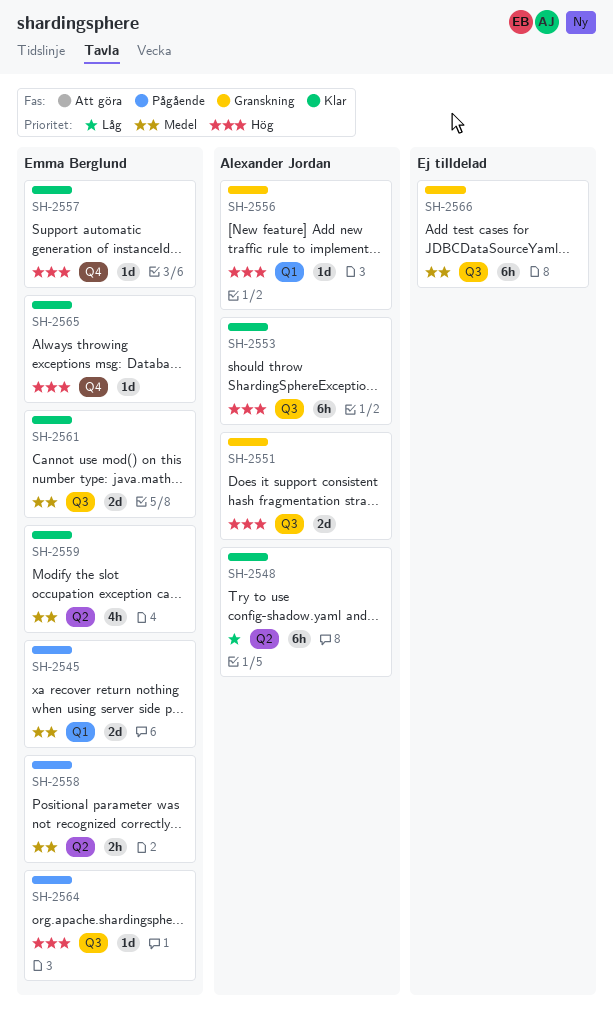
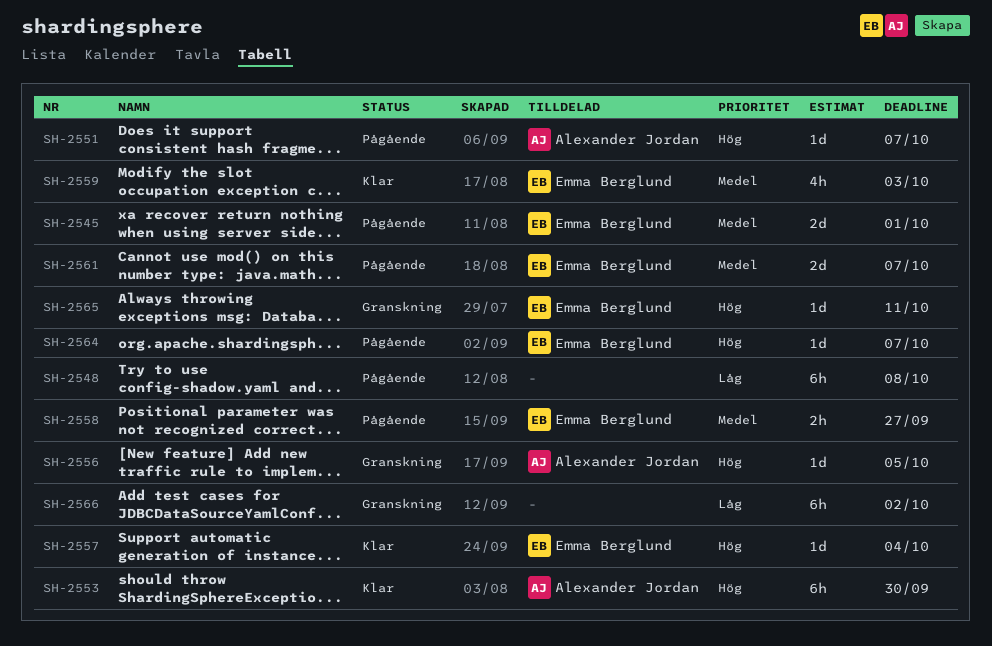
SH-2548, status: Klar -> Pågående
SH-2548, owner: Alexander Jordan -> none
SH-2551, status: Granskning -> Pågående
SH-2551, estimate: 2d -> 1d
SH-2561, status: Klar -> Pågående
SH-2565, status: Klar -> Granskning
SH-2566, priority: Medel -> Låg

